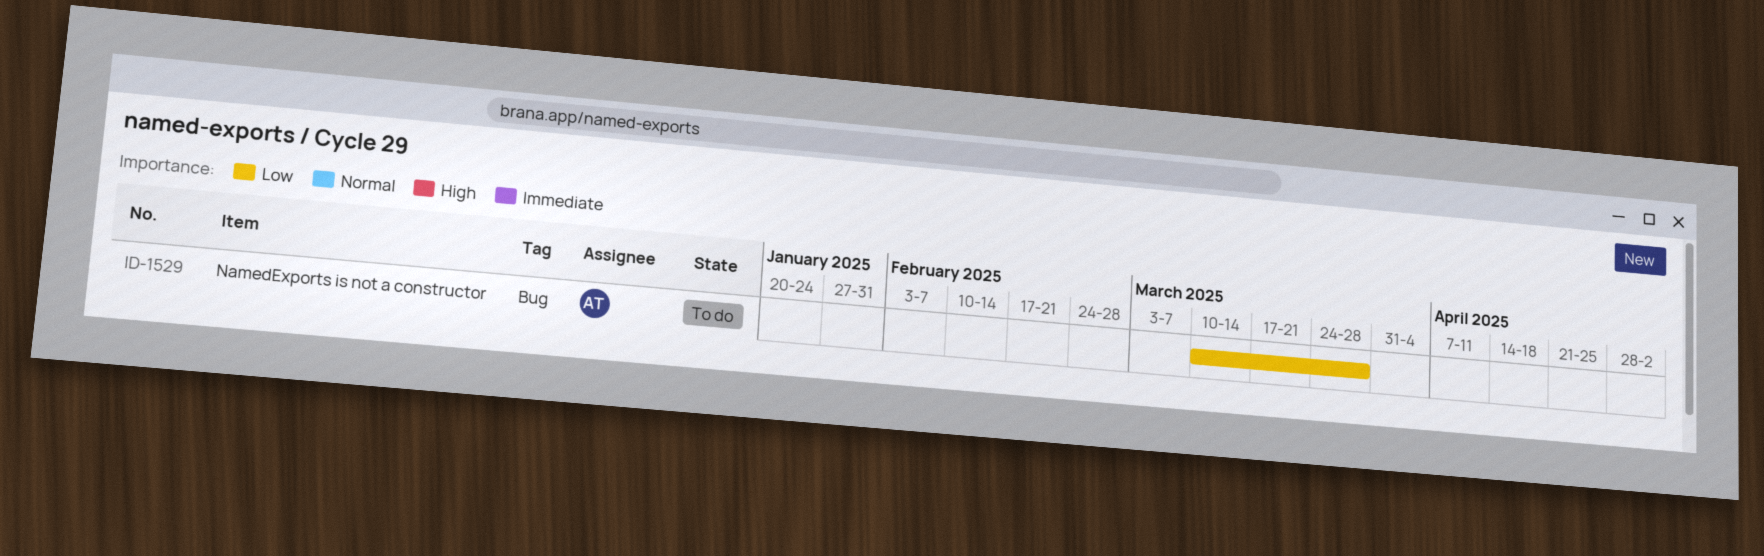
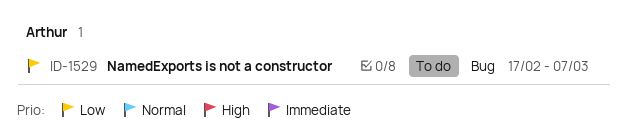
ID-1529, start: Mar 10 -> Feb 17
ID-1529, due: Mar 28 -> Mar 7

